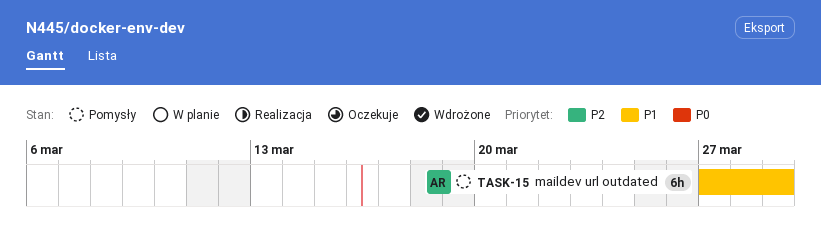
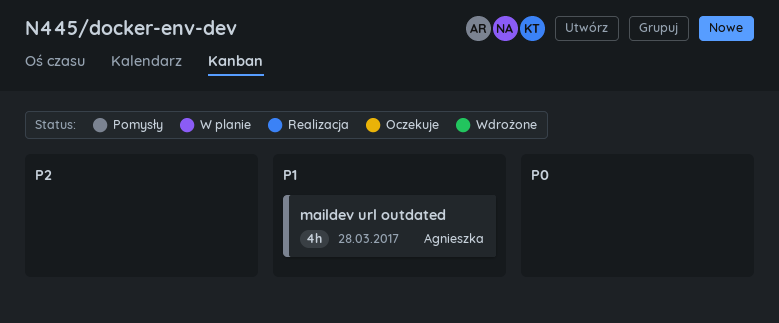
maildev url outdated, estimate: 6h -> 4h
maildev url outdated, due: Mar 29 -> Mar 28

